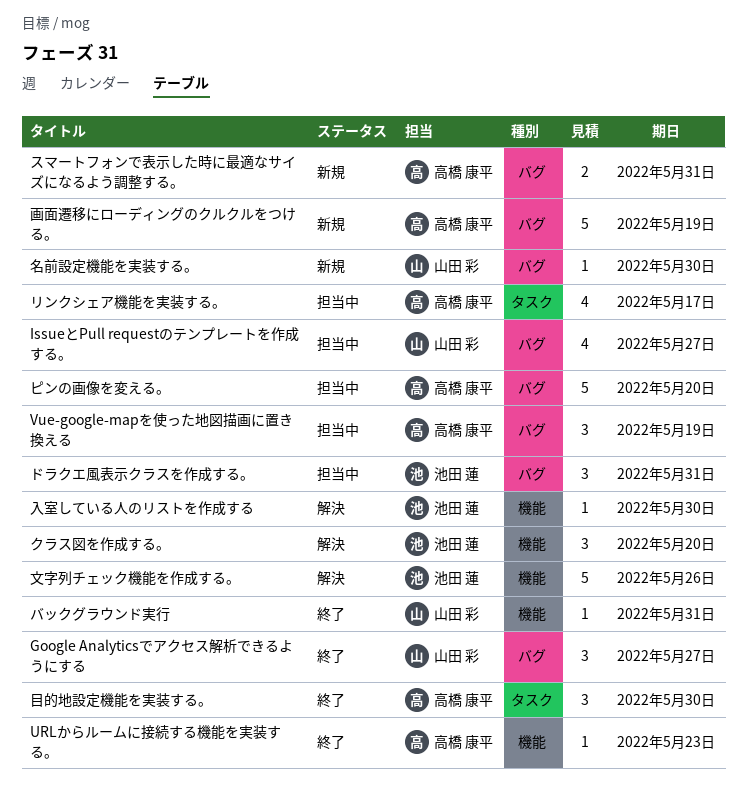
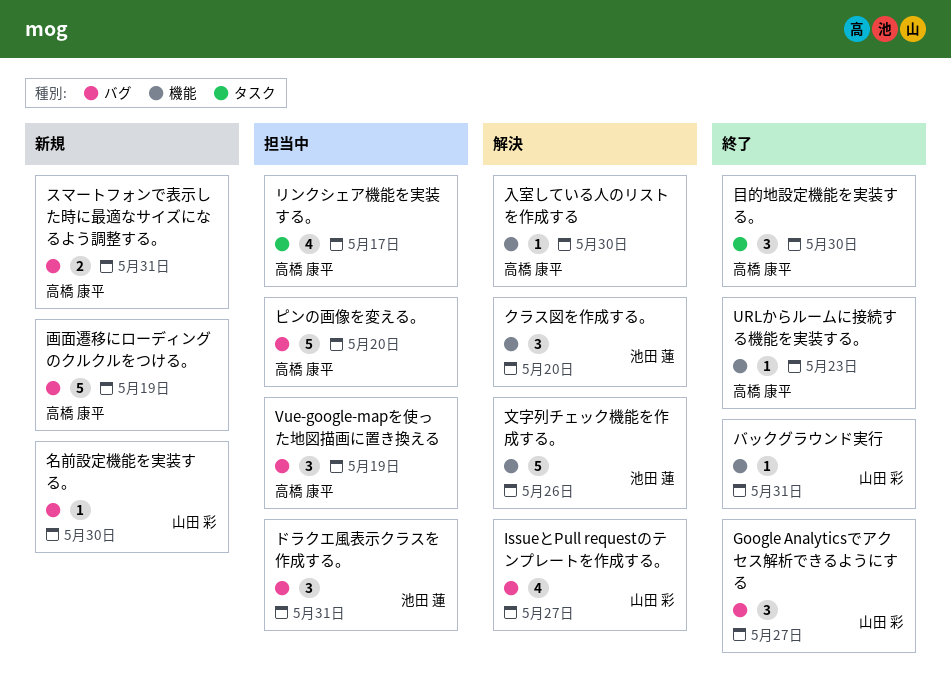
IssueとPull requestのテンプレートを作成する。, status: 担当中 -> 解決
入室している人のリストを作成する, owner: 池田 蓮 -> 高橋 康平

